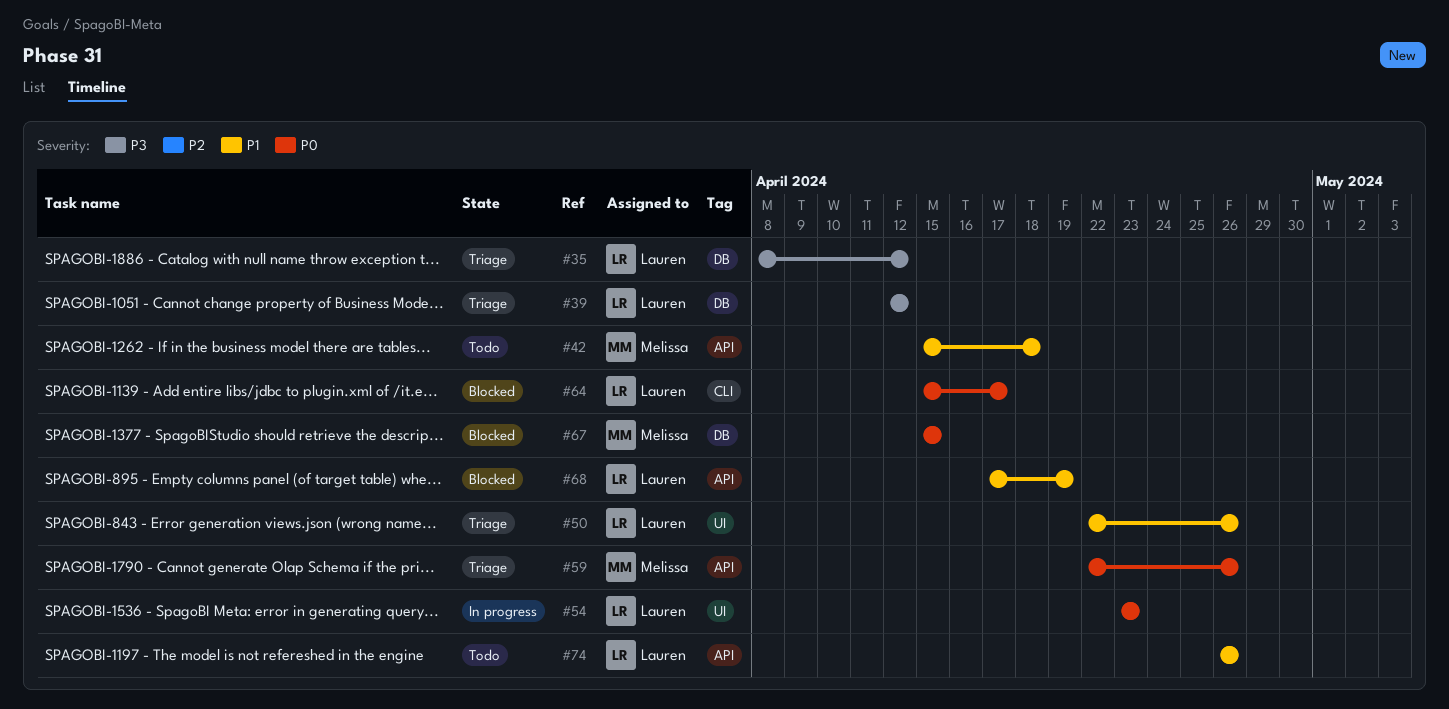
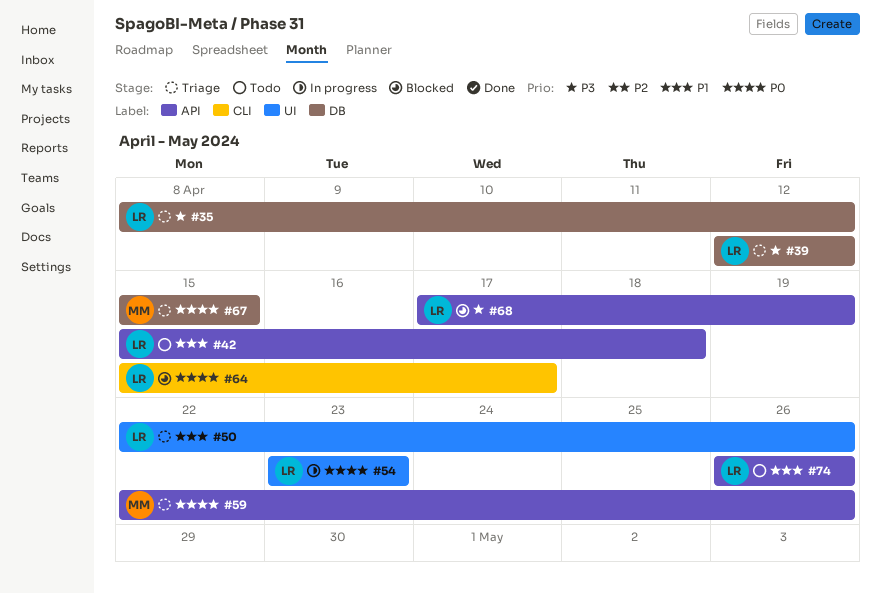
#42, owner: Melissa -> Lauren
#67, status: Blocked -> Triage
#68, priority: P1 -> P3

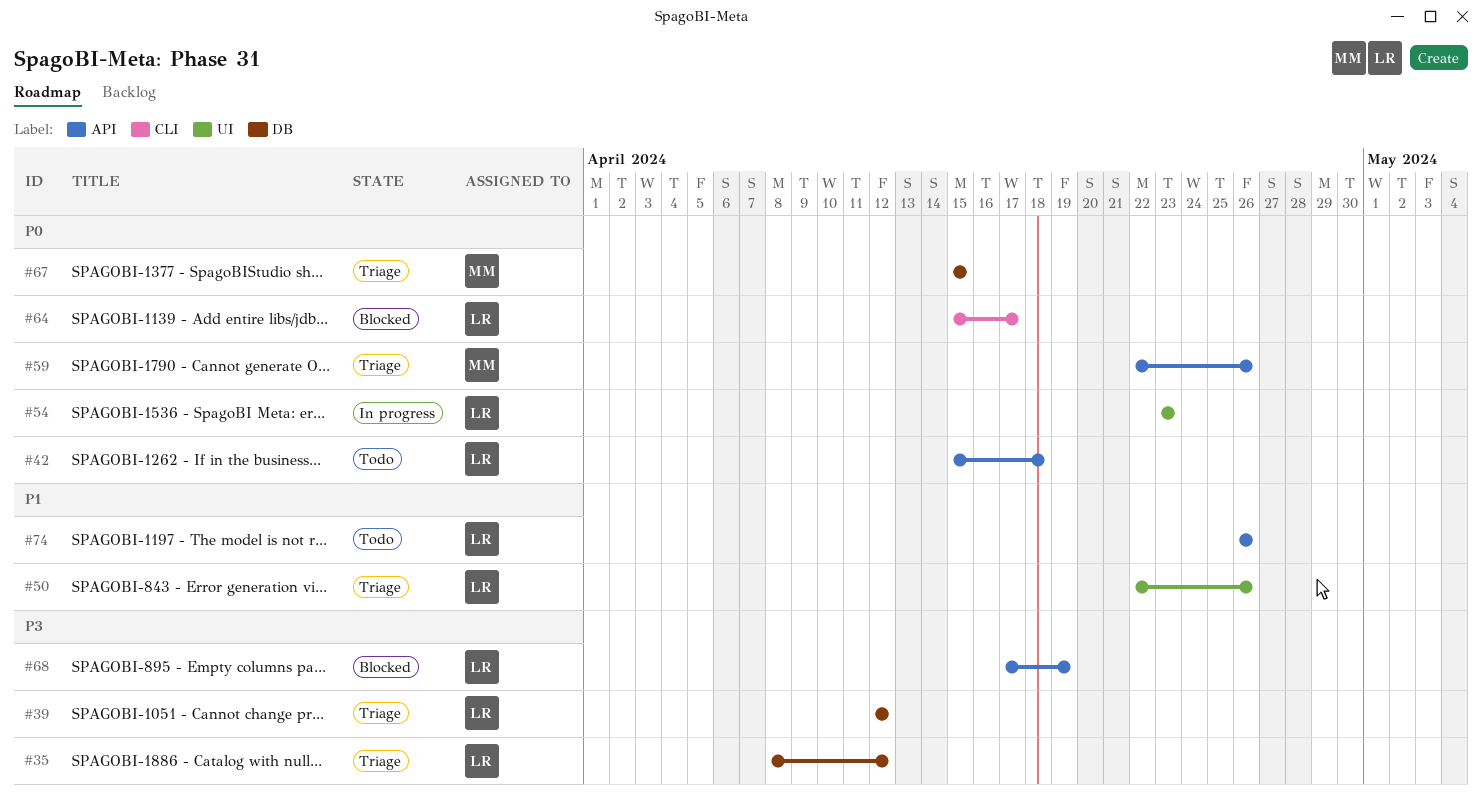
#42, priority: P1 -> P0

